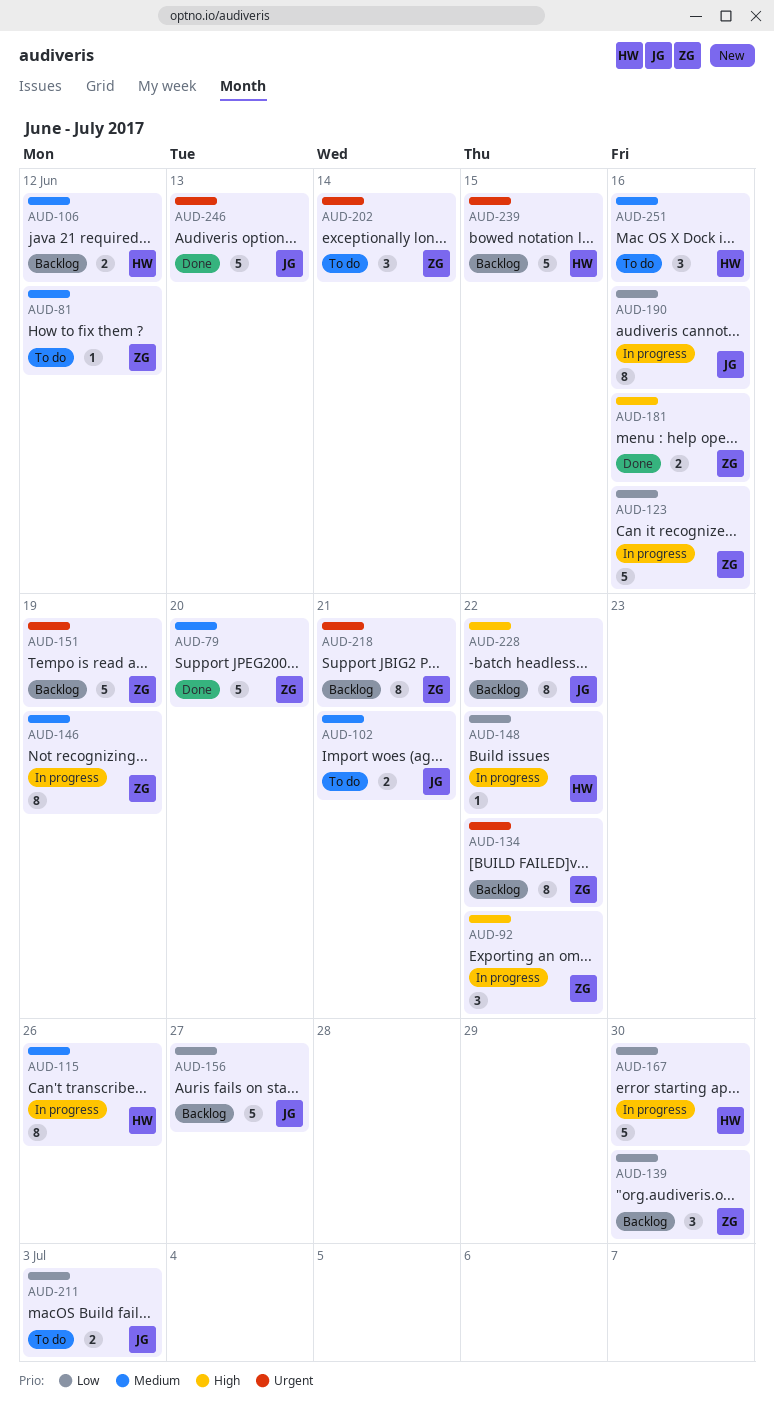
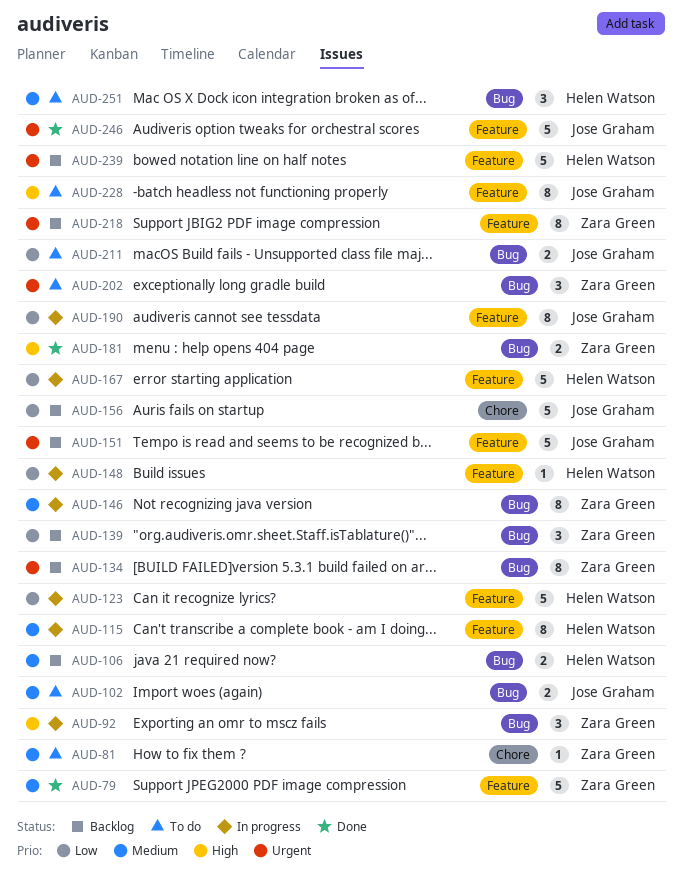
AUD-123, owner: Zara Green -> Helen Watson
AUD-151, owner: Zara Green -> Jose Graham
AUD-228, status: Backlog -> To do

